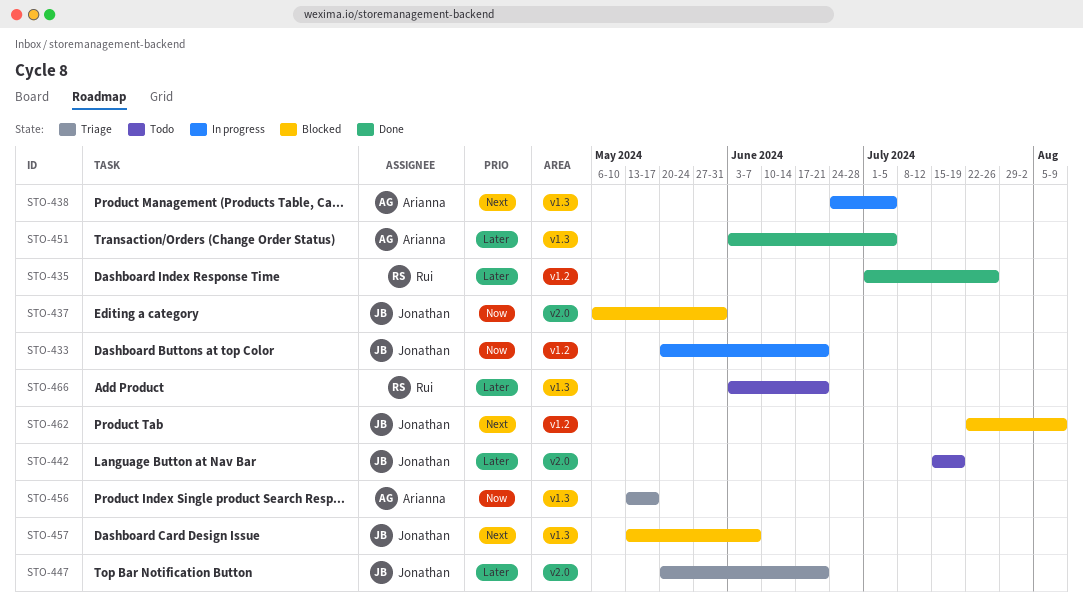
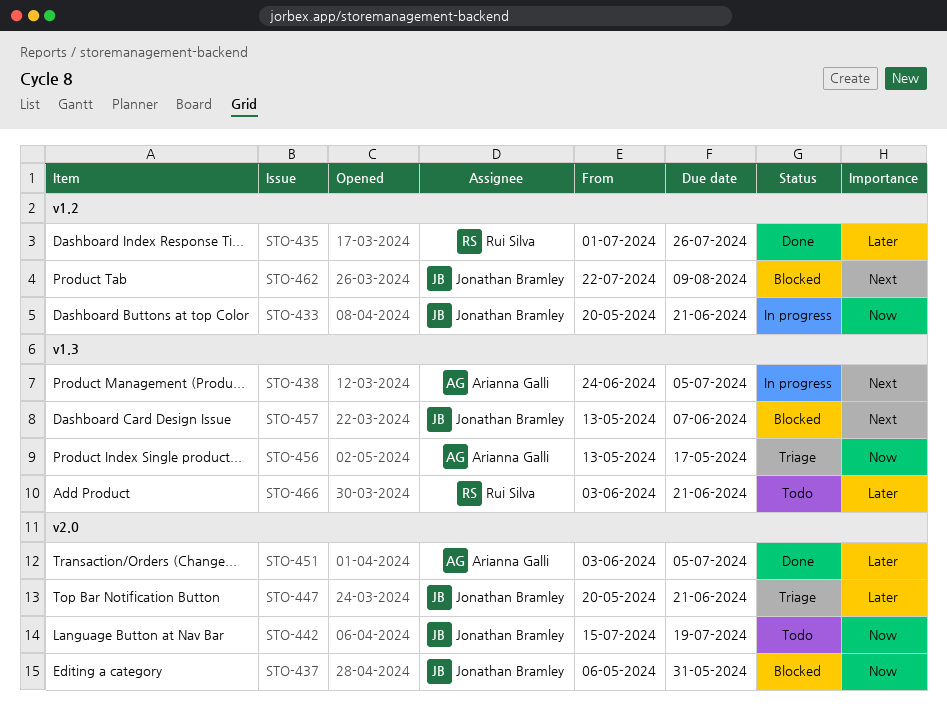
STO-442, priority: Later -> Now
STO-451, label: v1.3 -> v2.0

